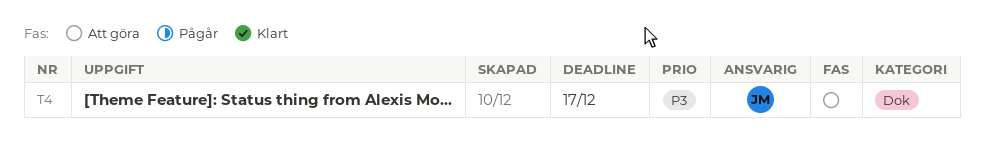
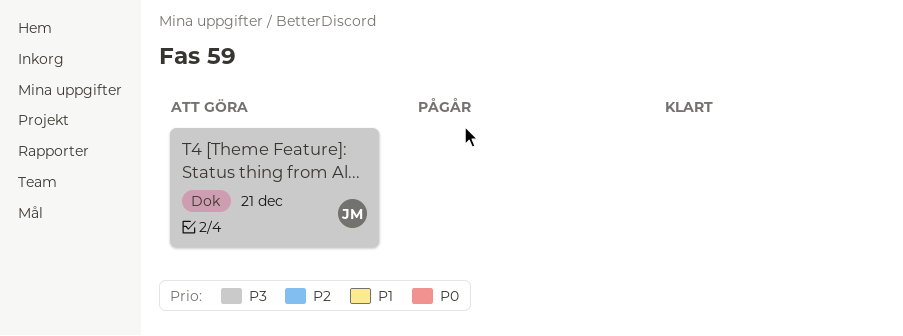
T4, due: Dec 17 -> Dec 21

